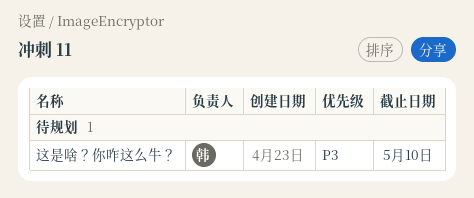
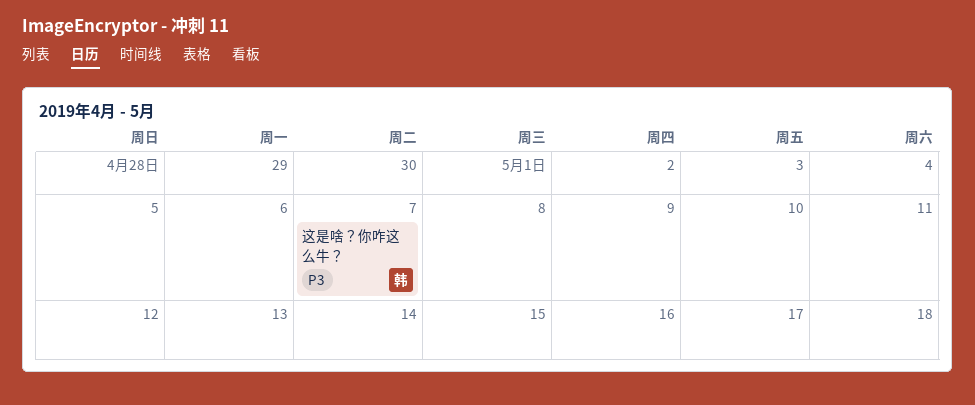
这是啥？你咋这么牛？, due: May 10 -> May 7

